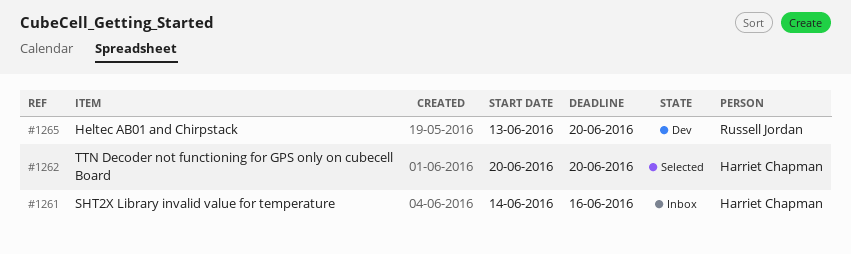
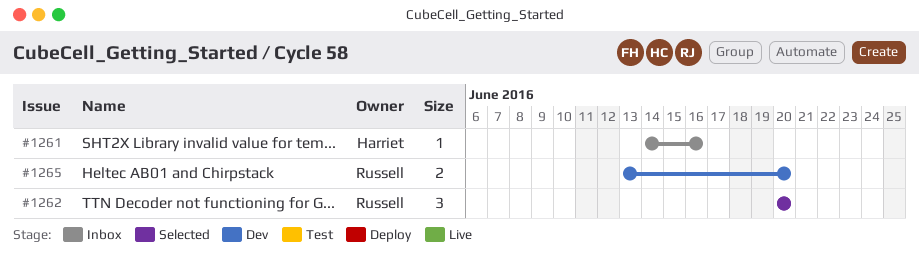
#1262, owner: Harriet Chapman -> Russell Jordan

